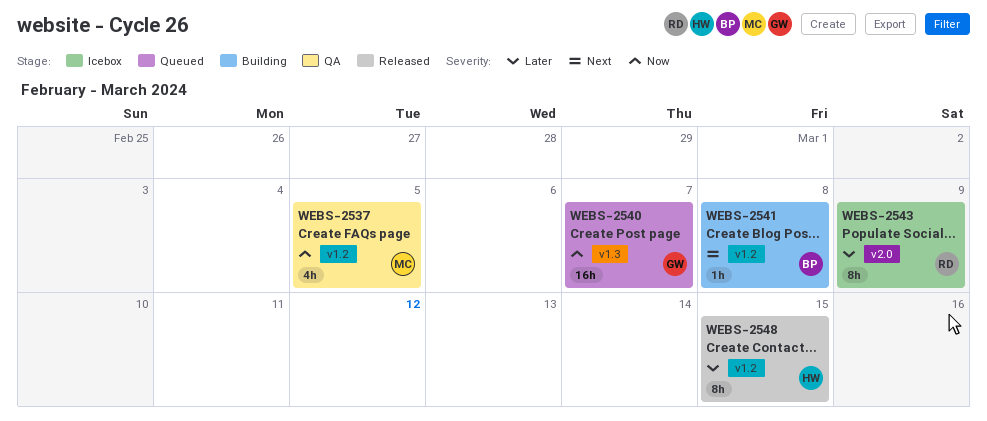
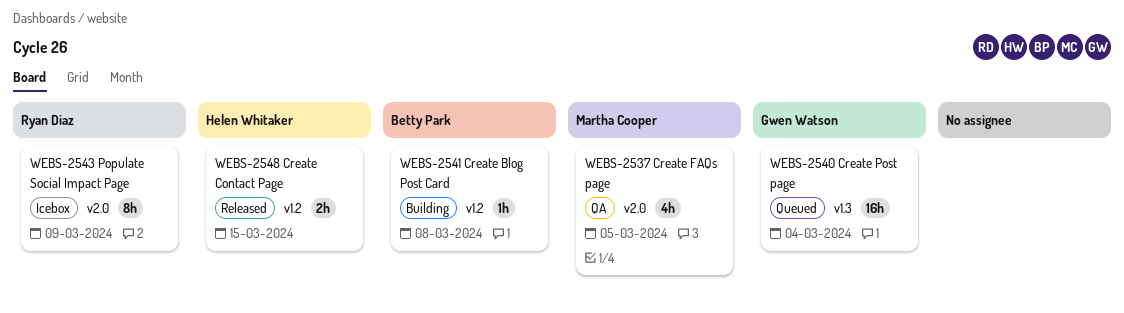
WEBS-2537, label: v1.2 -> v2.0
WEBS-2540, due: Mar 7 -> Mar 4
WEBS-2548, estimate: 8h -> 2h

